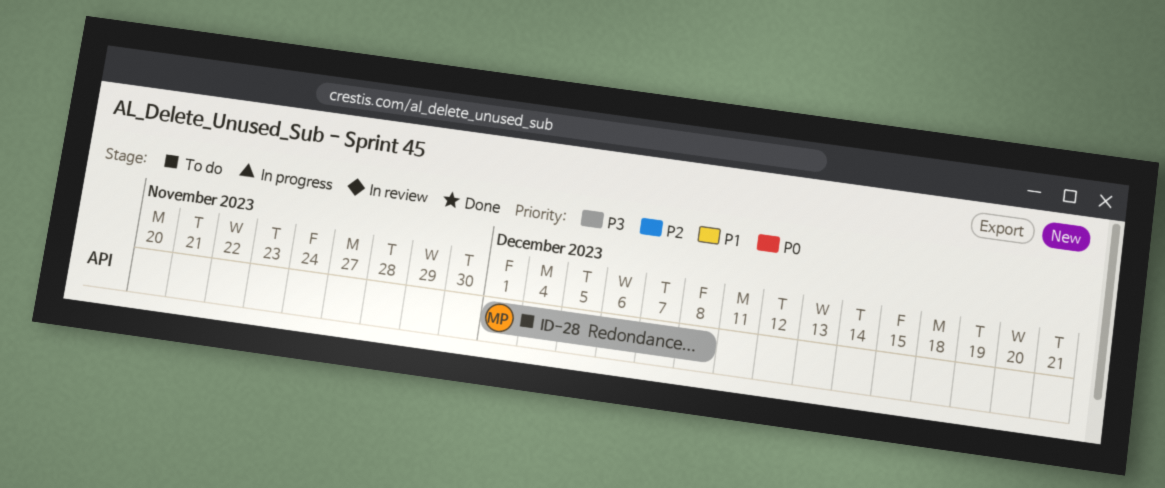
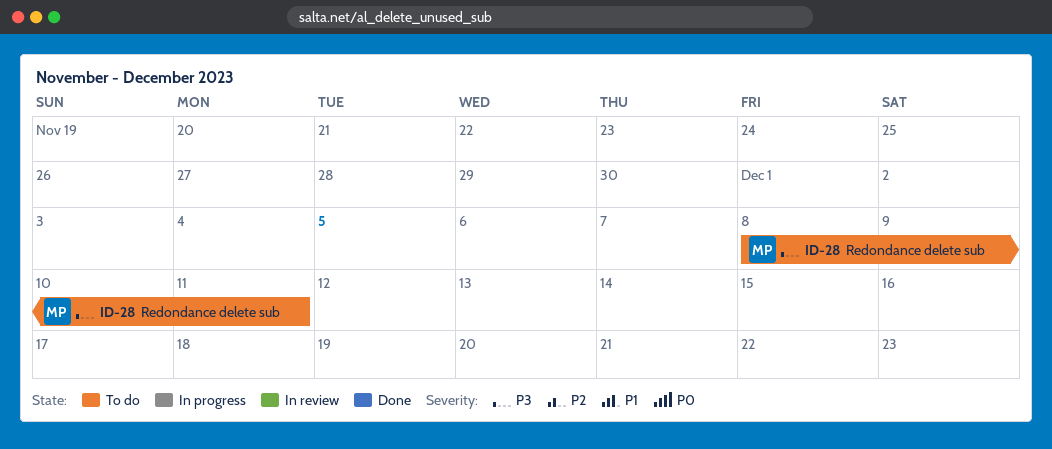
ID-28, start: Dec 1 -> Dec 8
ID-28, due: Dec 8 -> Dec 11

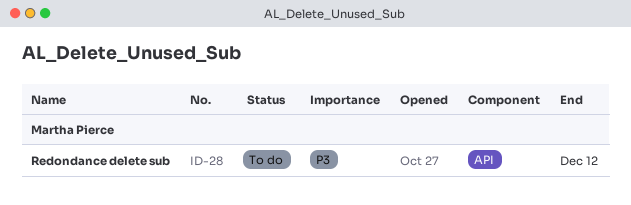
ID-28, due: Dec 11 -> Dec 12

